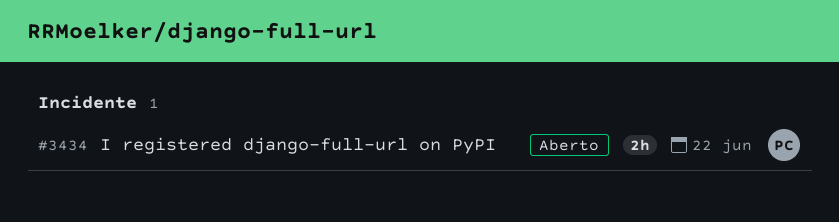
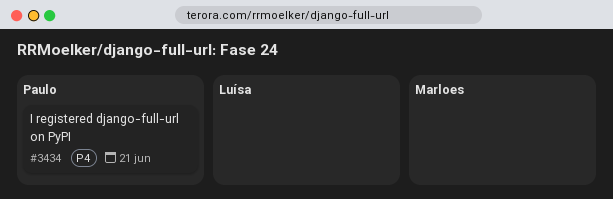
#3434, due: Jun 22 -> Jun 21

